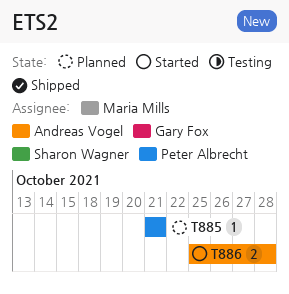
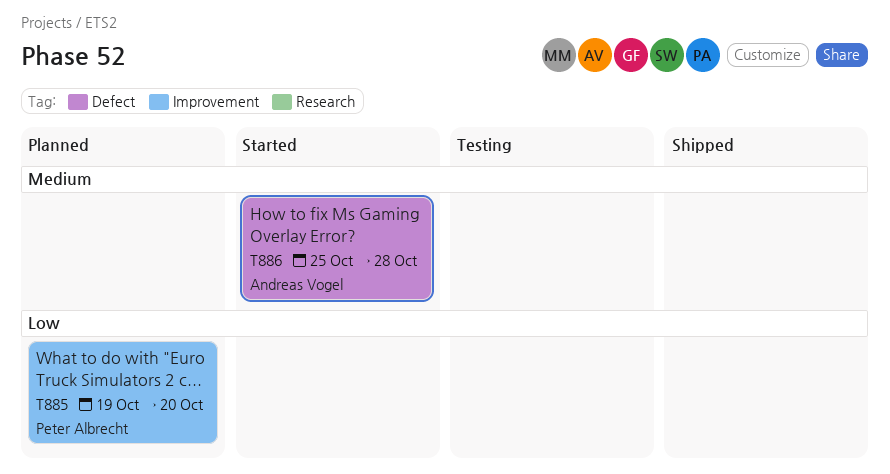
T885, start: Oct 21 -> Oct 19
T885, due: Oct 21 -> Oct 20

